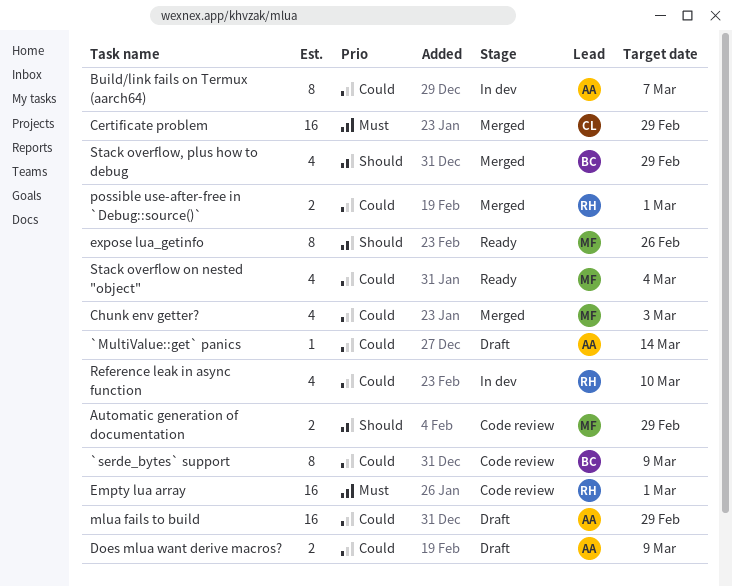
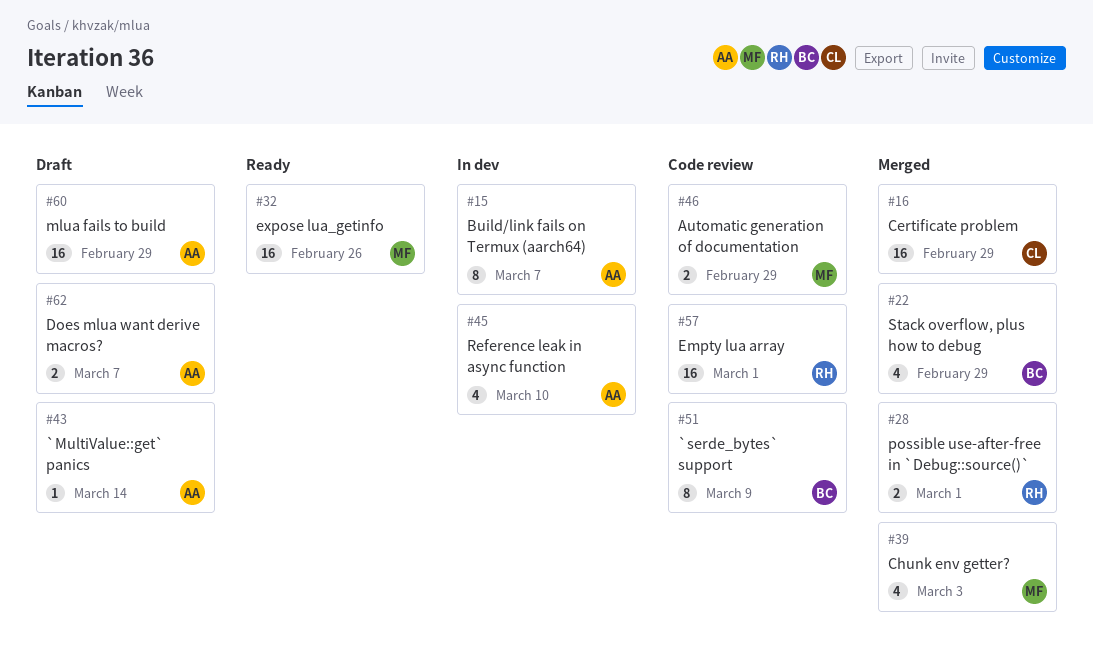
Does mlua want derive macros?, due: Mar 9 -> Mar 7
expose lua_getinfo, estimate: 8 -> 16
Reference leak in async function, owner: RH -> AA
Stack overflow on nested "object": present -> none

